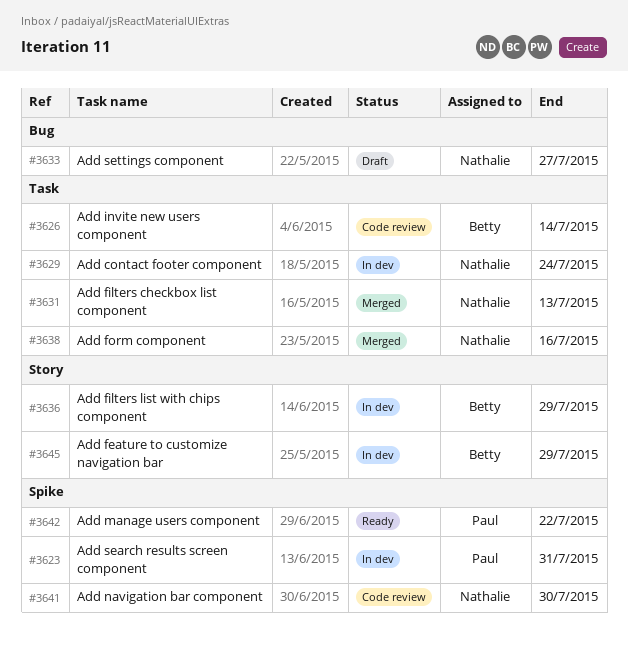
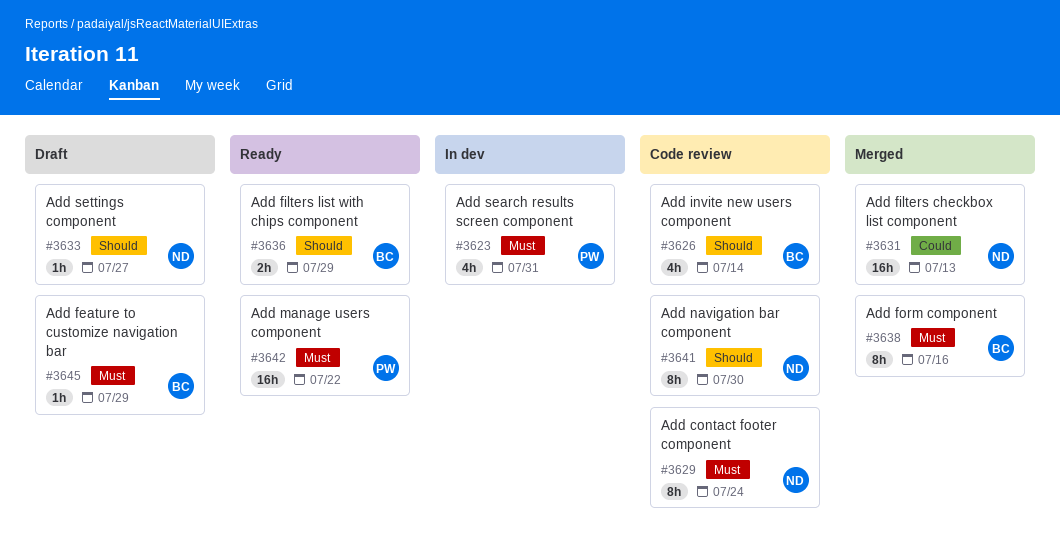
#3629, status: In dev -> Code review
#3636, status: In dev -> Ready
#3638, owner: Nathalie -> Betty
#3645, status: In dev -> Draft

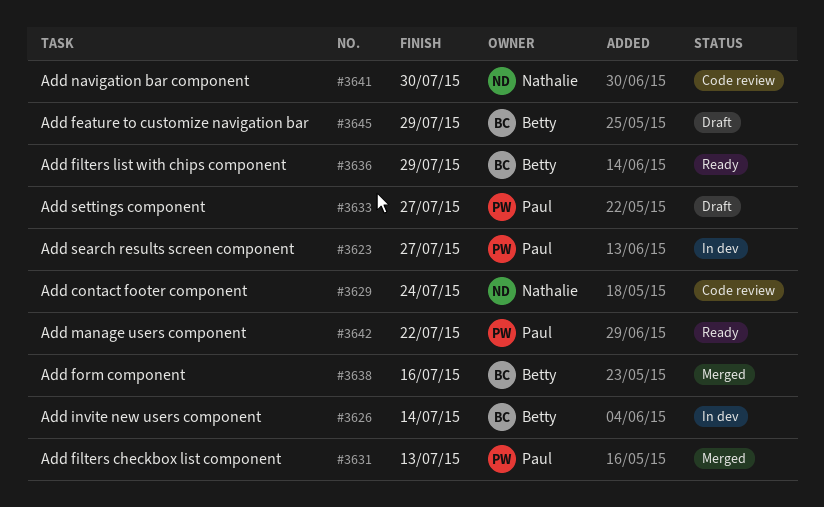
#3623, due: Jul 31 -> Jul 27
#3626, status: Code review -> In dev
#3631, owner: Nathalie -> Paul
#3633, owner: Nathalie -> Paul

